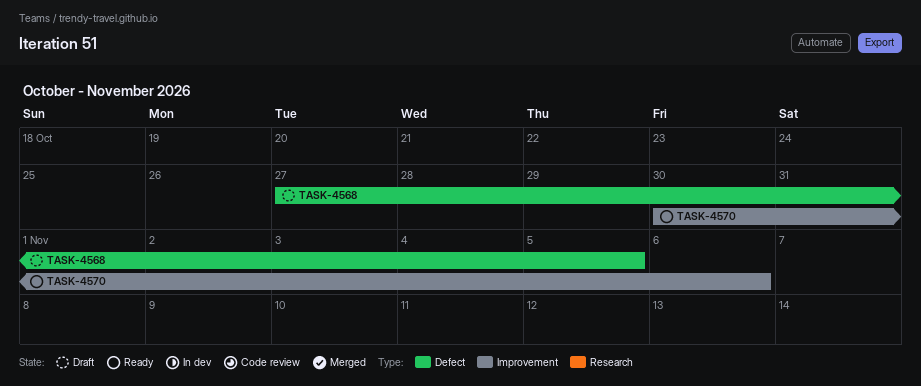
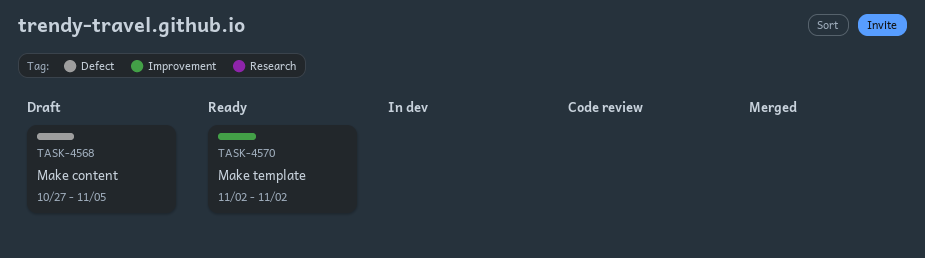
TASK-4570, start: Oct 30 -> Nov 2
TASK-4570, due: Nov 6 -> Nov 2

